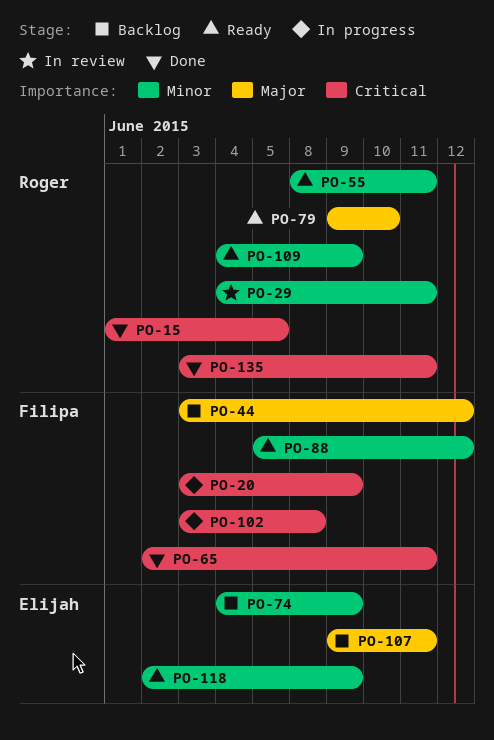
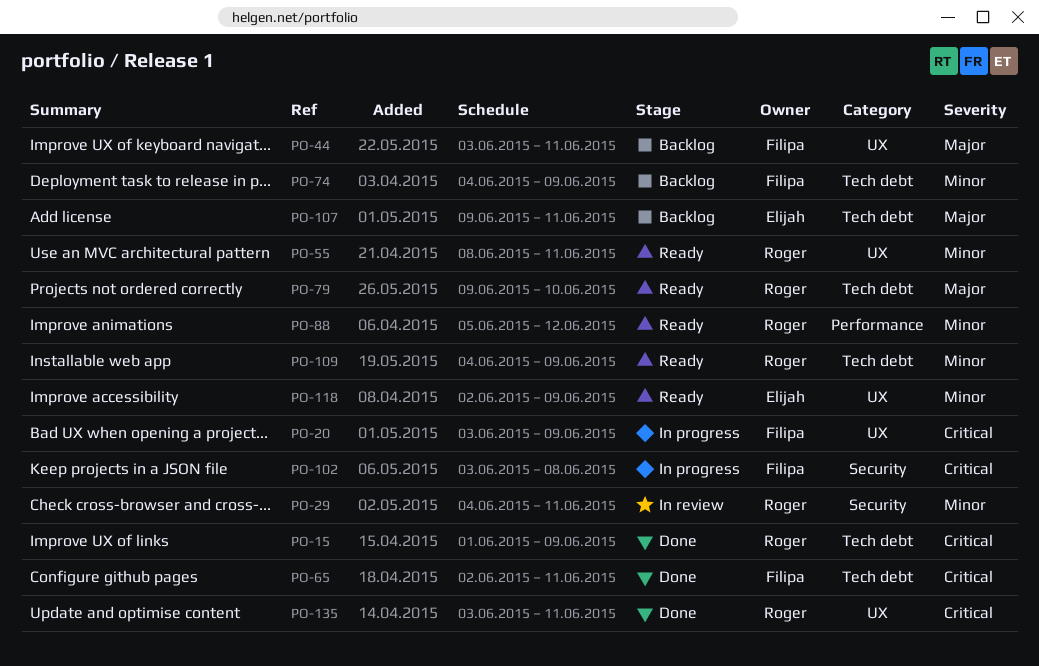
PO-15, due: Jun 5 -> Jun 9
PO-44, due: Jun 12 -> Jun 11
PO-74, owner: Elijah -> Filipa
PO-88, owner: Filipa -> Roger

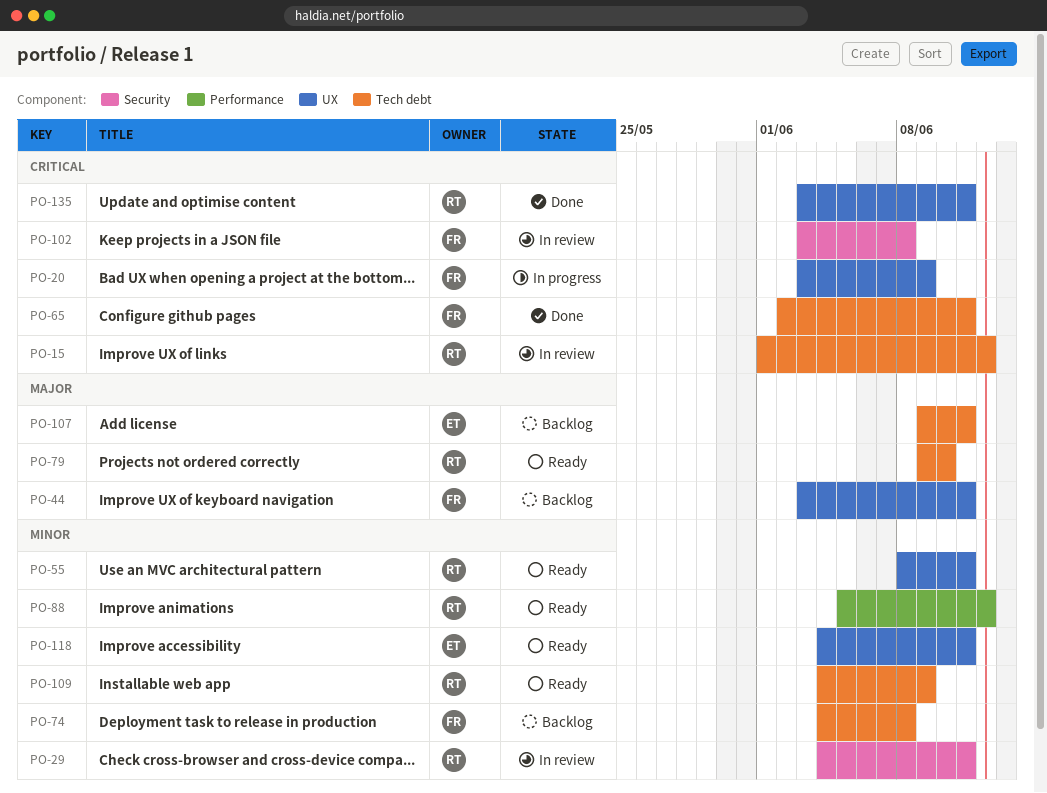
PO-15, status: Done -> In review
PO-15, due: Jun 9 -> Jun 12
PO-74, due: Jun 9 -> Jun 8
PO-102, status: In progress -> In review
PO-118, start: Jun 2 -> Jun 4
PO-118, due: Jun 9 -> Jun 11

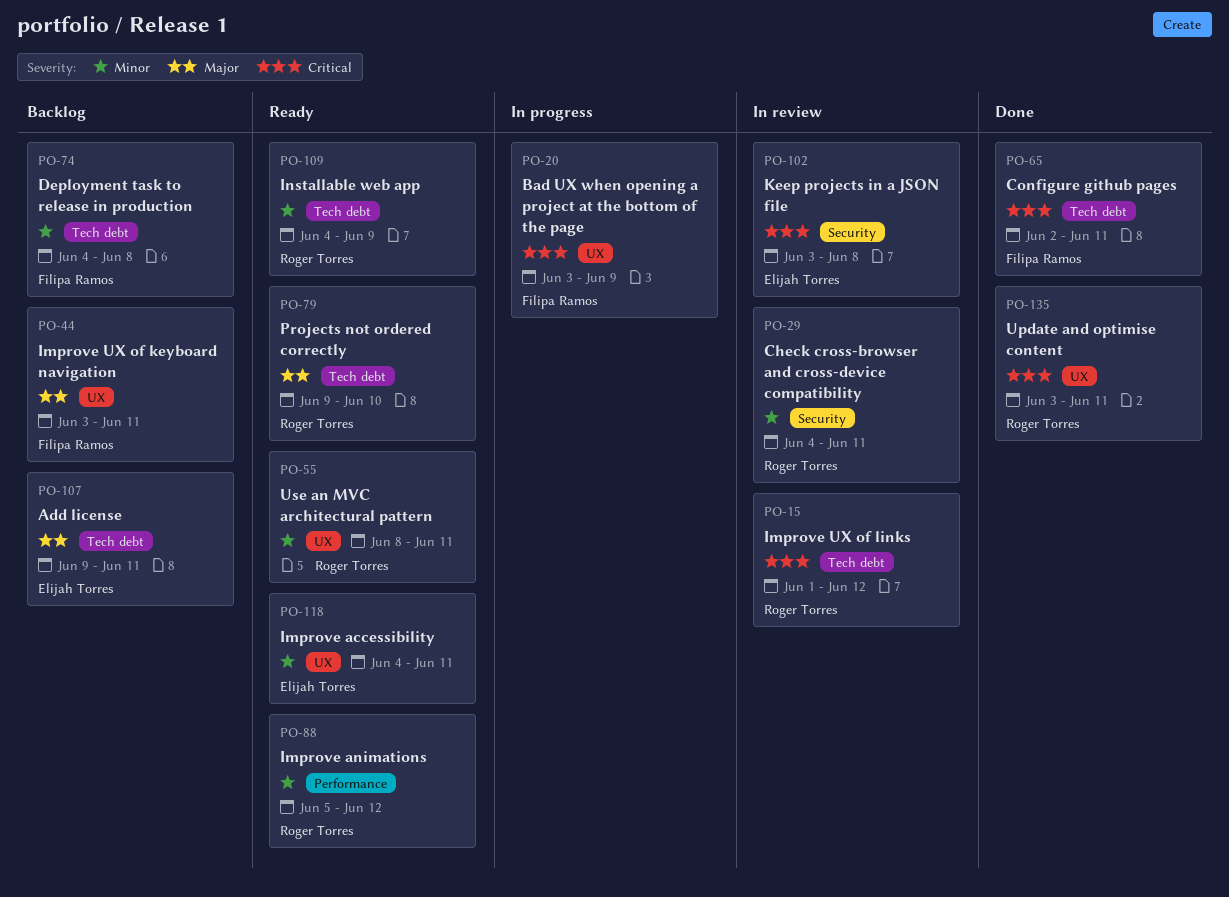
PO-102, owner: Filipa Ramos -> Elijah Torres

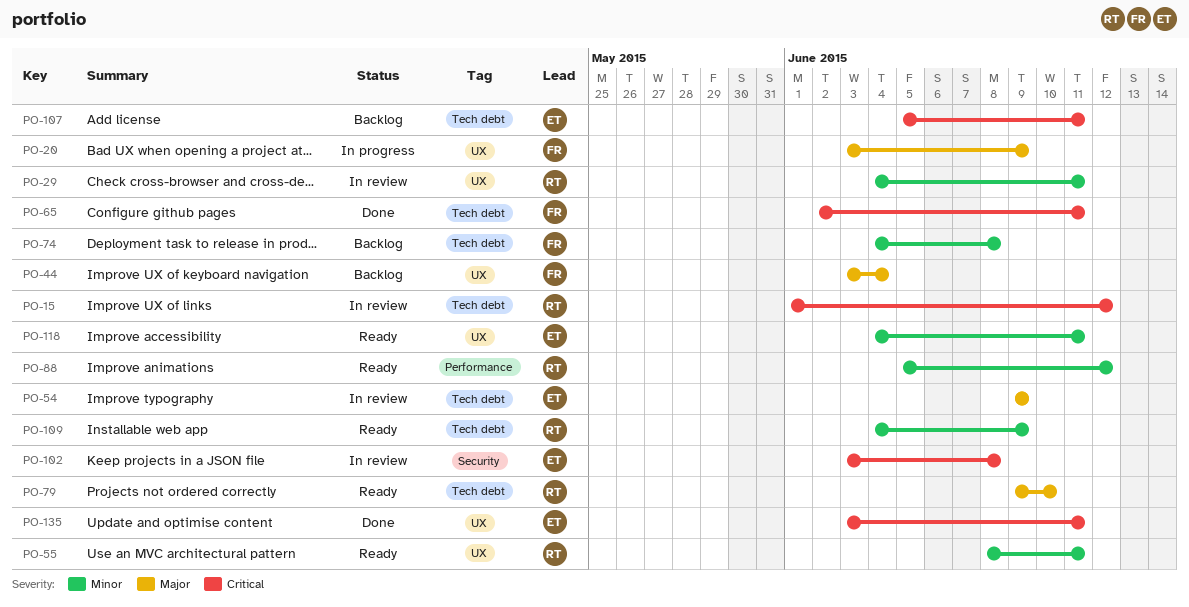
PO-20, priority: Critical -> Major
PO-29, label: Security -> UX
PO-44, due: Jun 11 -> Jun 4
PO-54: none -> present
PO-107, priority: Major -> Critical
PO-107, start: Jun 9 -> Jun 5
PO-135, owner: Roger Torres -> Elijah Torres

